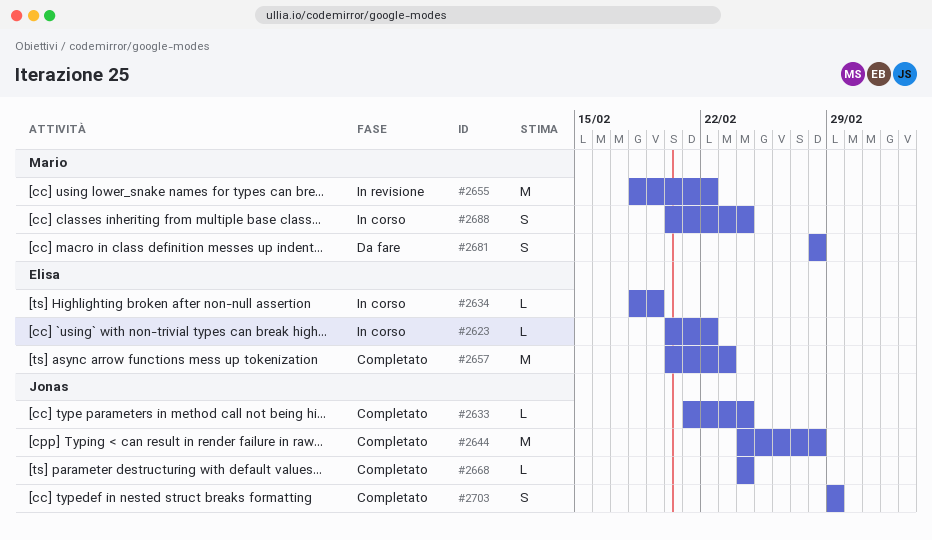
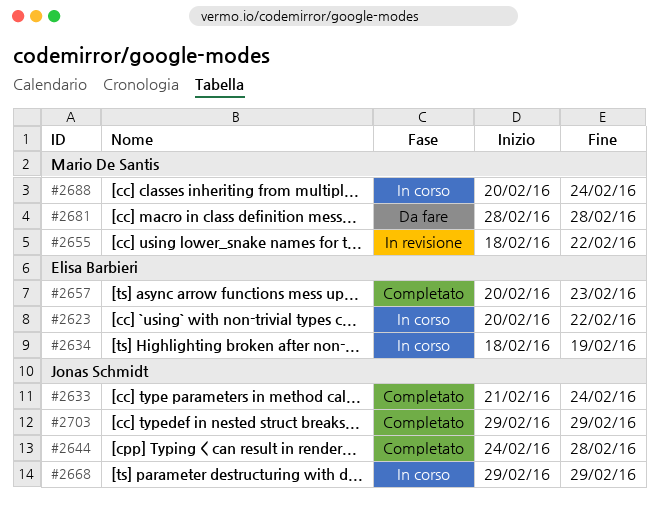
#2668, status: Completato -> In corso
#2668, start: Feb 24 -> Feb 29
#2668, due: Feb 24 -> Feb 29

